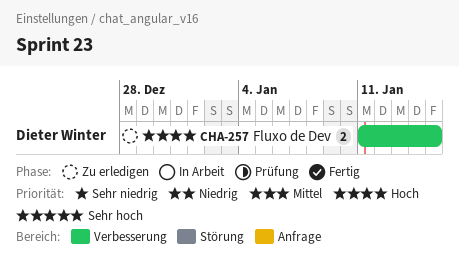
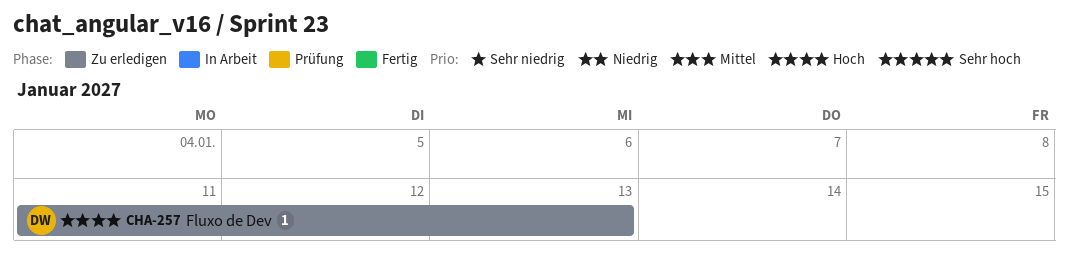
CHA-257, estimate: 2 -> 1
CHA-257, due: Jan 15 -> Jan 13

